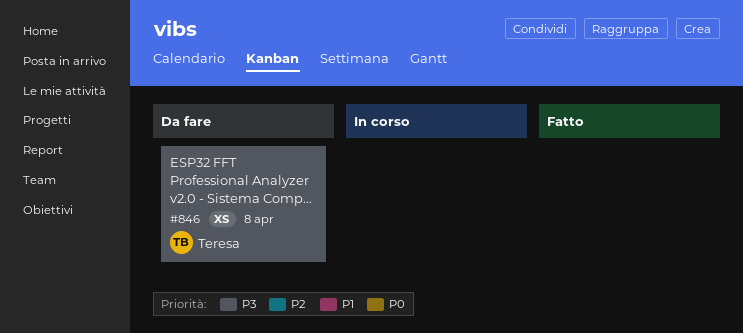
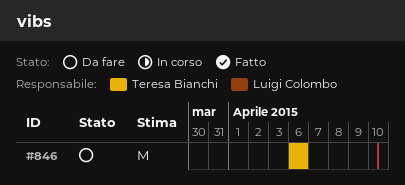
#846, estimate: XS -> M
#846, due: Apr 8 -> Apr 6

